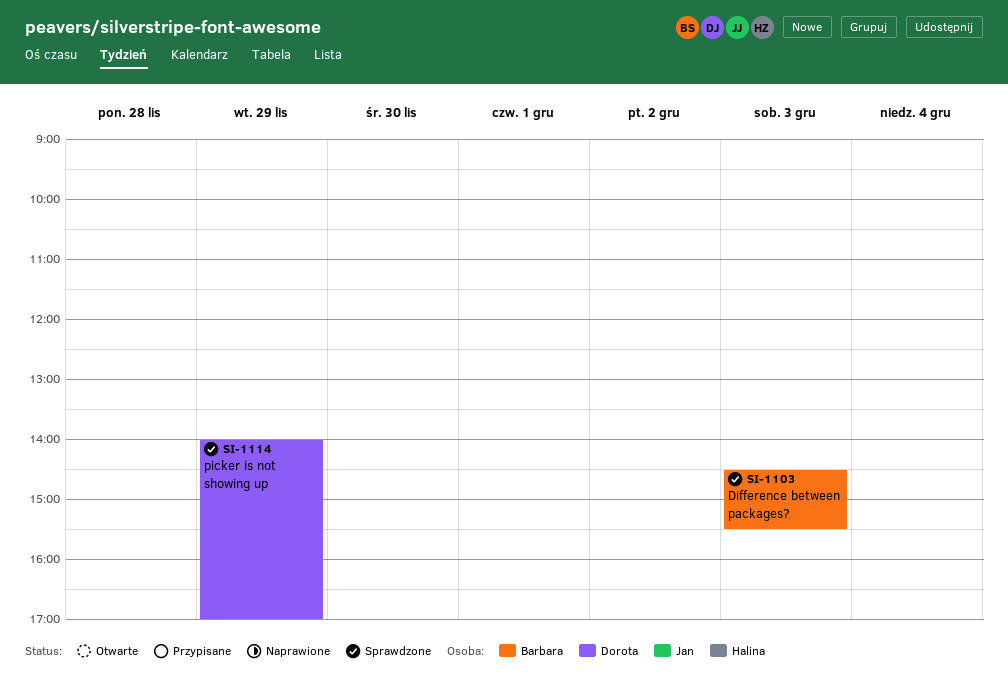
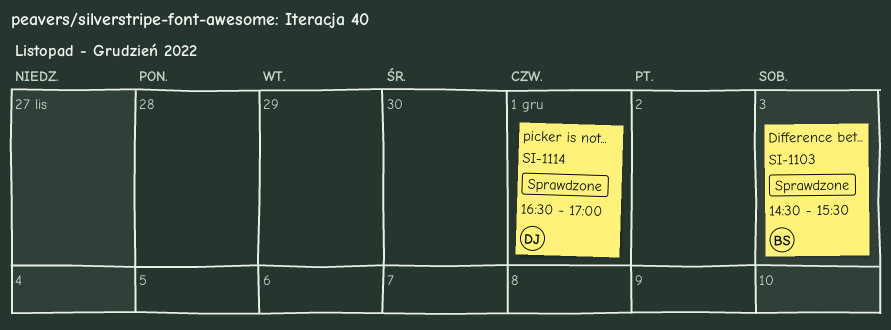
SI-1114, day: Nov 29 -> Dec 1
SI-1114, begins: 14:00 -> 16:30

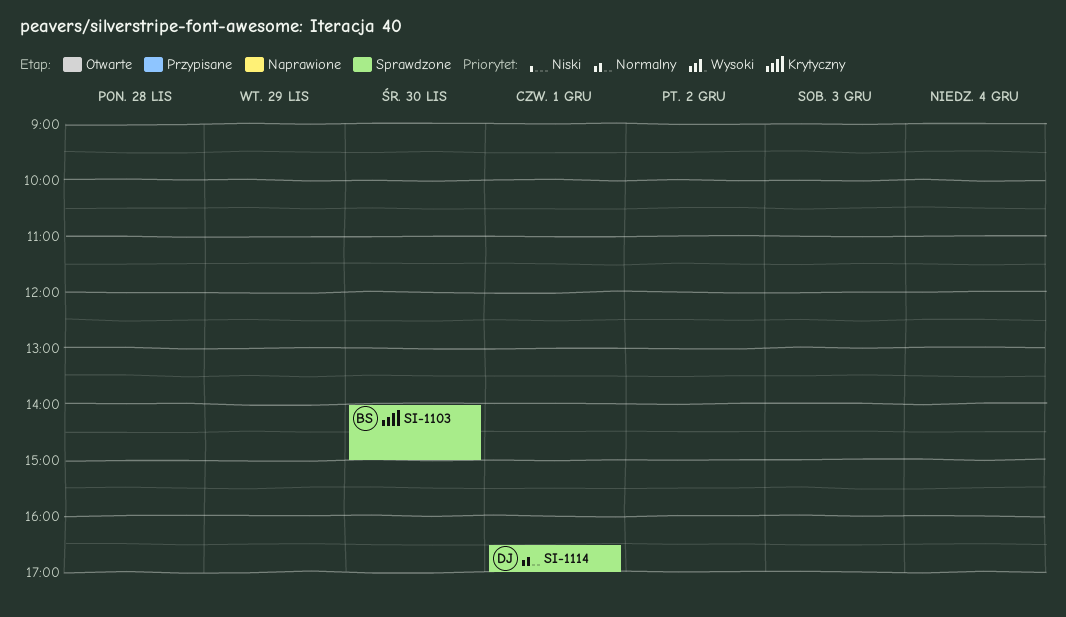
SI-1103, day: Dec 3 -> Nov 30
SI-1103, begins: 14:30 -> 14:00
SI-1103, ends: 15:30 -> 15:00

